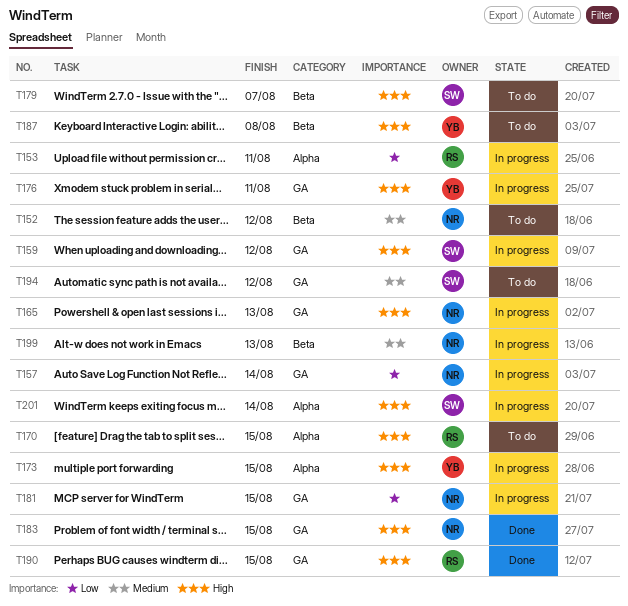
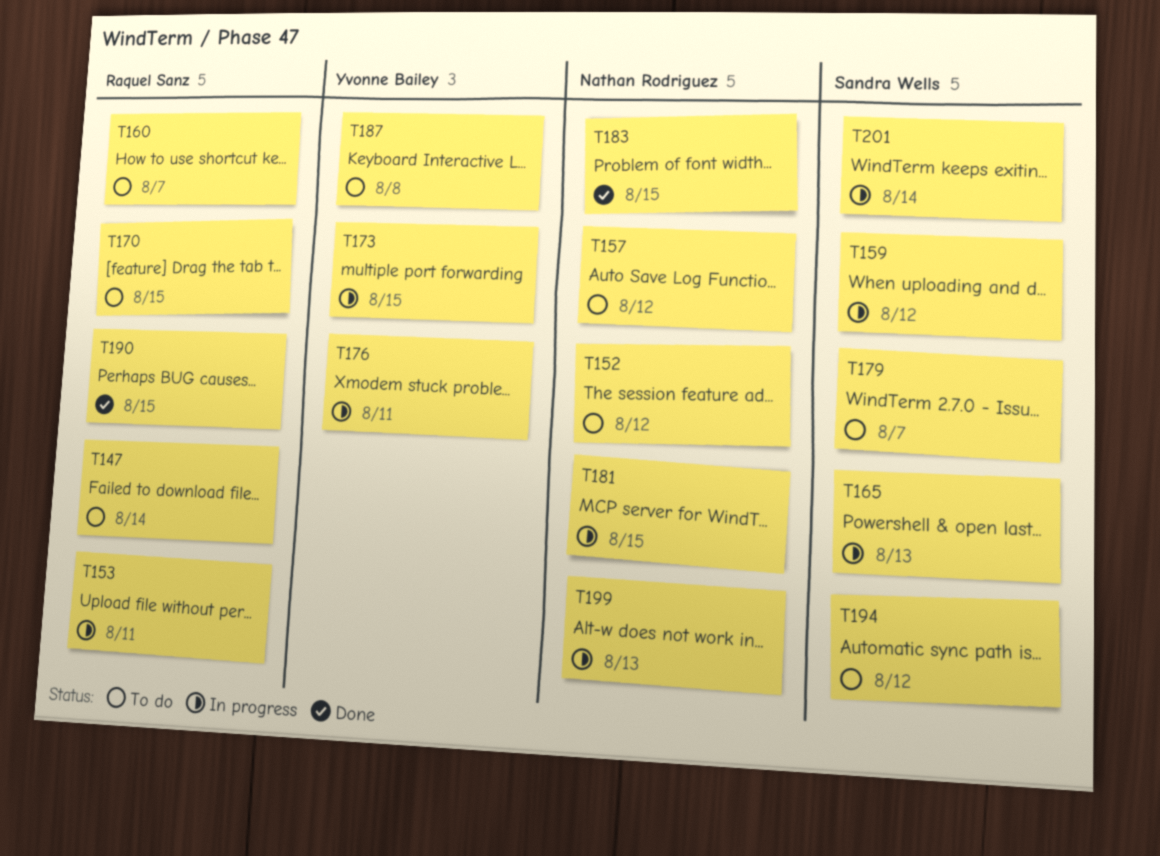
T147: none -> present
T157, status: In progress -> To do
T157, due: Aug 14 -> Aug 12
T160: none -> present
T165, owner: Nathan Rodriguez -> Sandra Wells

